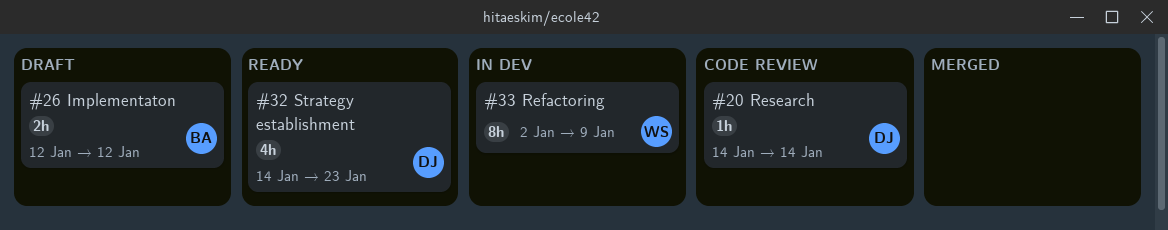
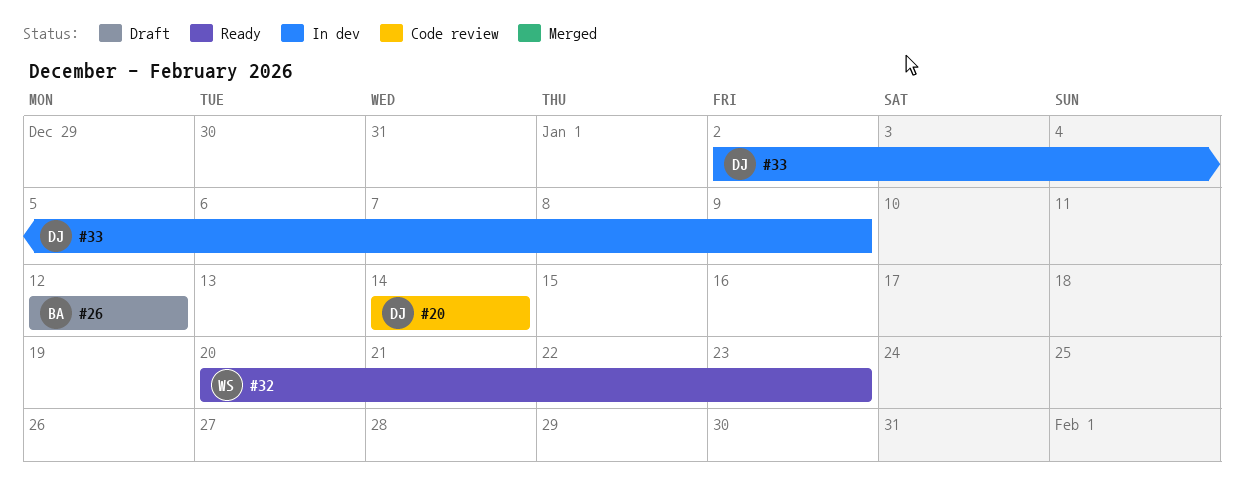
#32, owner: DJ -> WS
#32, start: Jan 14 -> Jan 20
#33, owner: WS -> DJ

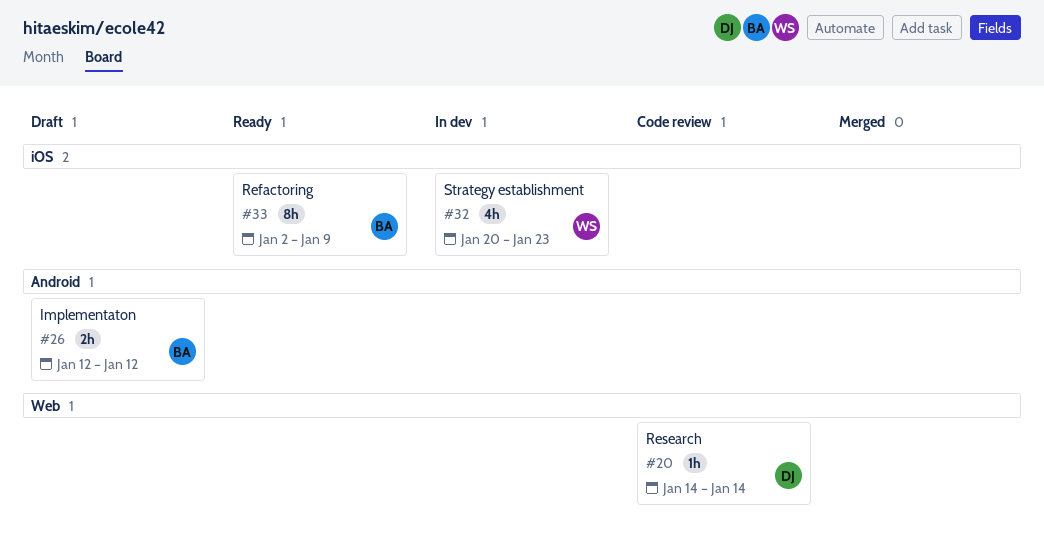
#32, status: Ready -> In dev
#33, status: In dev -> Ready
#33, owner: DJ -> BA

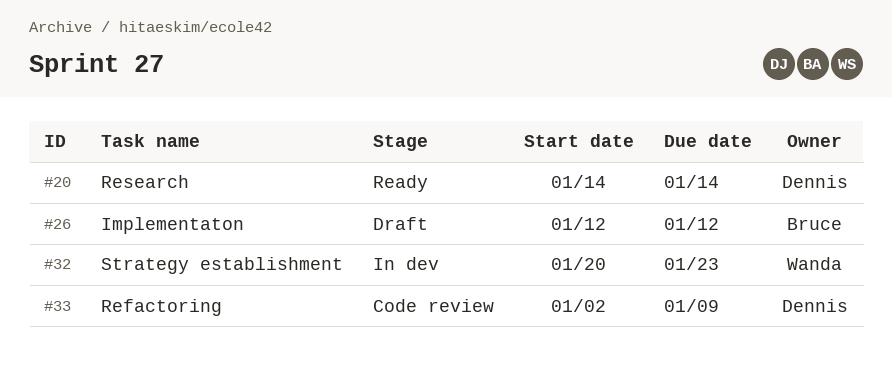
#20, status: Code review -> Ready
#33, status: Ready -> Code review
#33, owner: Bruce -> Dennis

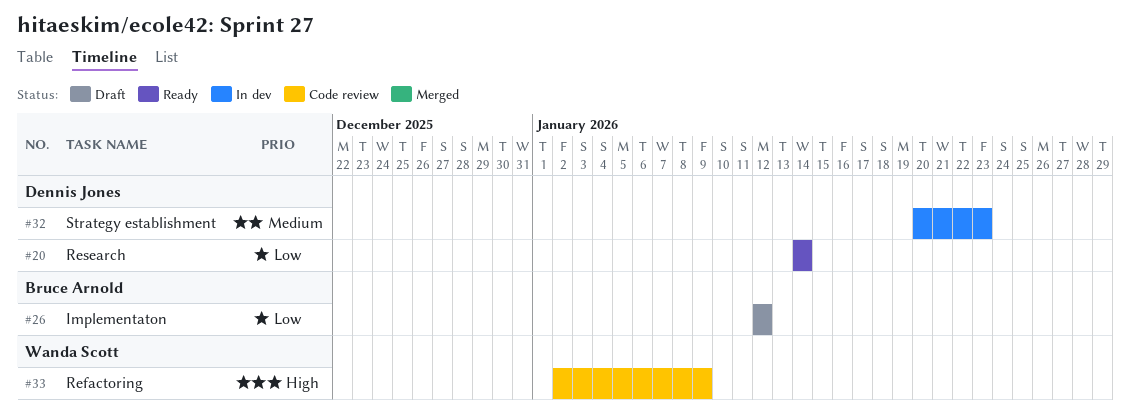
#32, owner: Wanda Scott -> Dennis Jones
#33, owner: Dennis Jones -> Wanda Scott

